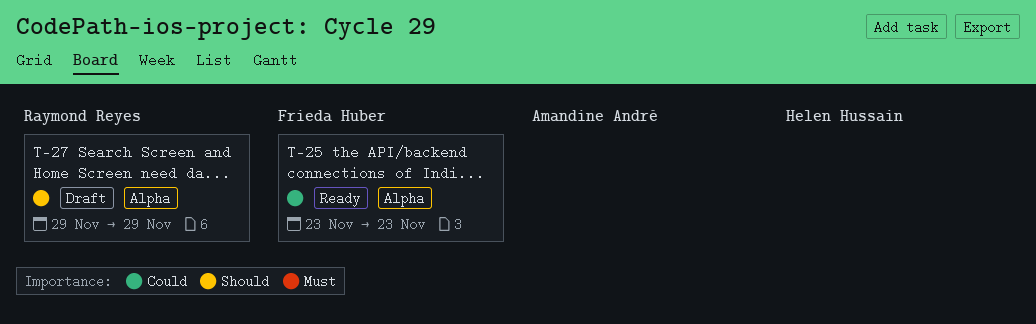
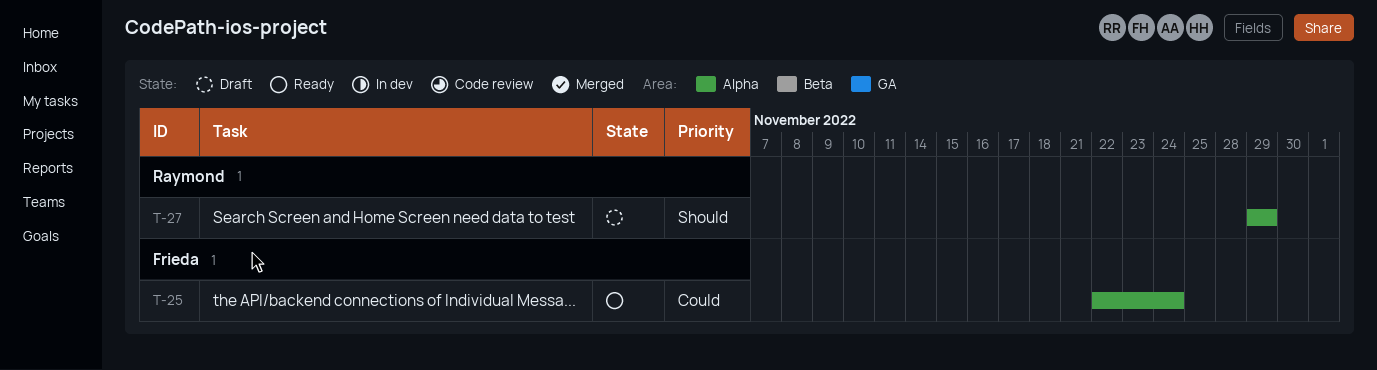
T-25, start: Nov 23 -> Nov 22
T-25, due: Nov 23 -> Nov 24

